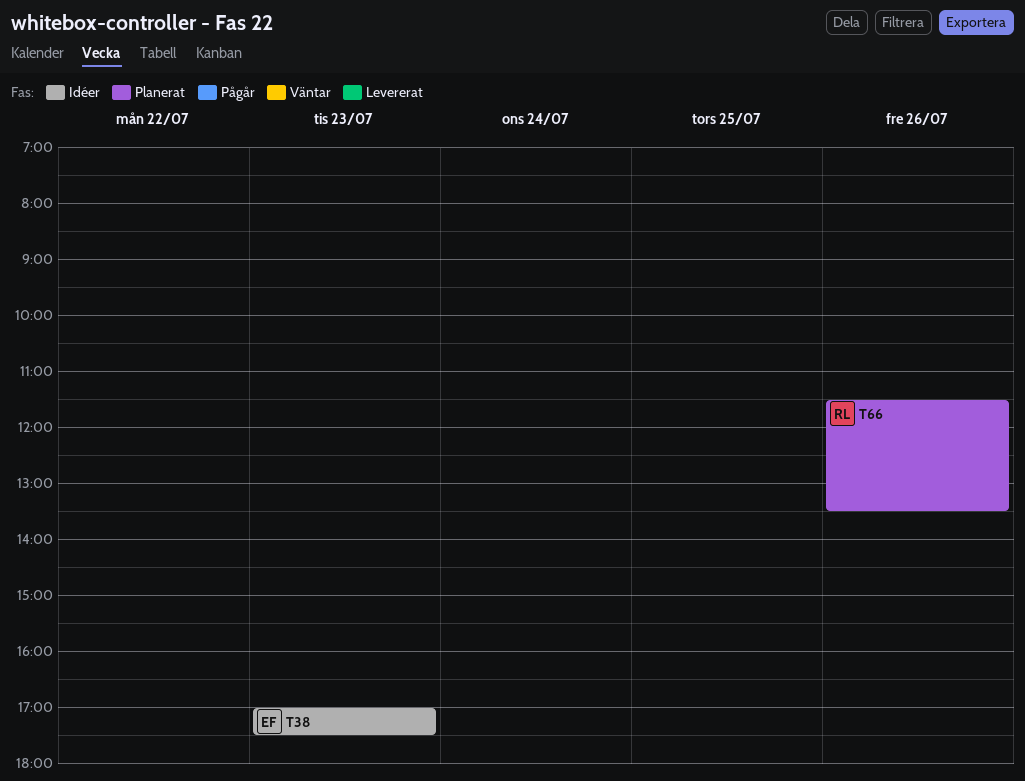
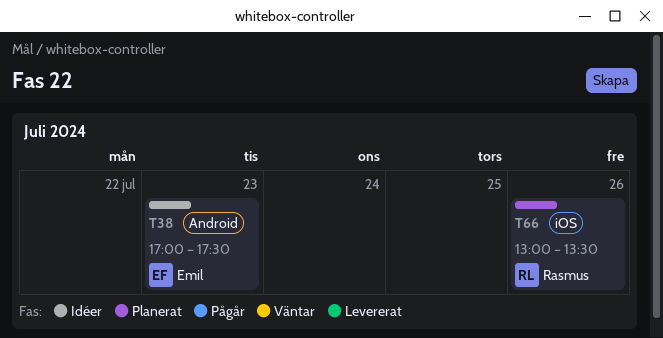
T66, begins: 11:30 -> 13:00

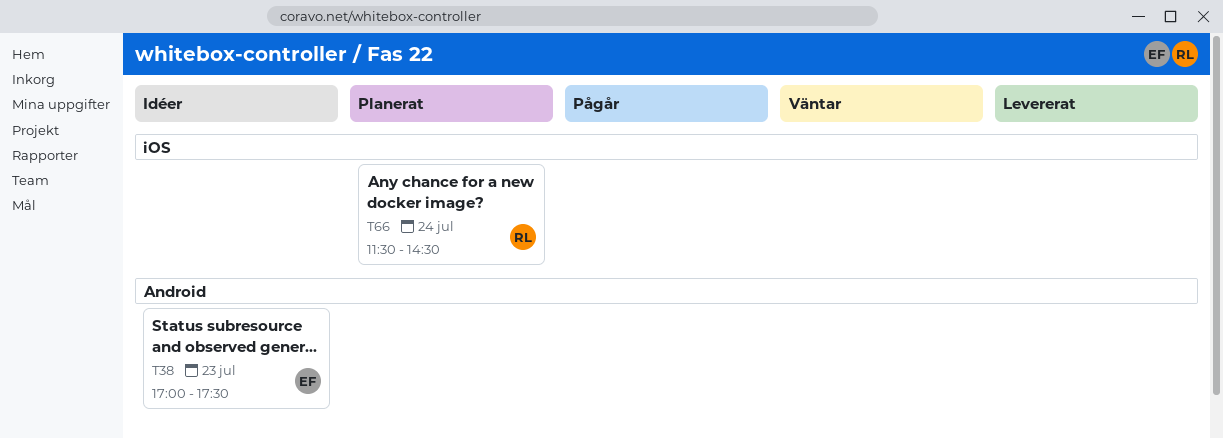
T66, day: Jul 26 -> Jul 24
T66, begins: 13:00 -> 11:30
T66, ends: 13:30 -> 14:30

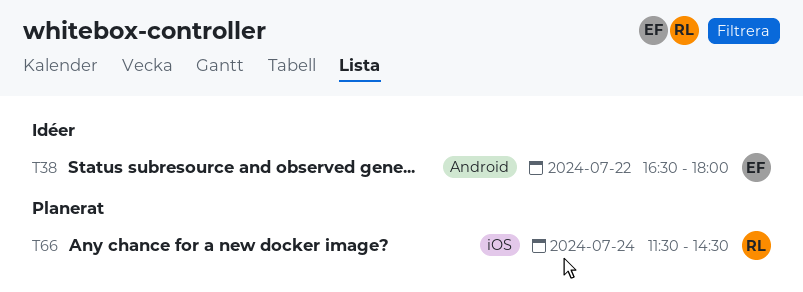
T38, day: Jul 23 -> Jul 22
T38, begins: 17:00 -> 16:30
T38, ends: 17:30 -> 18:00

